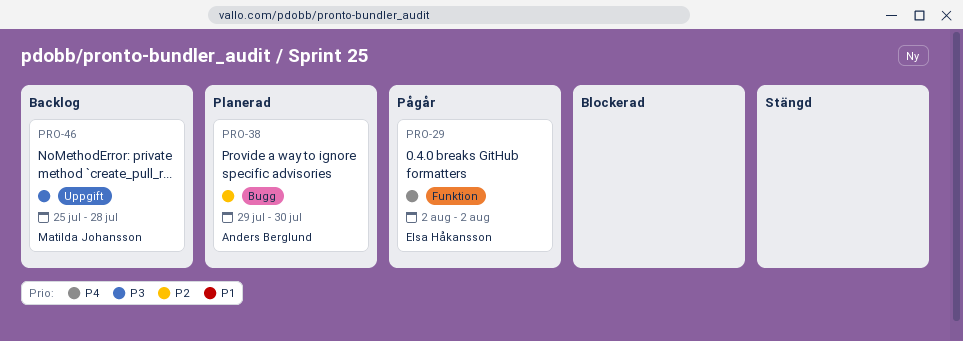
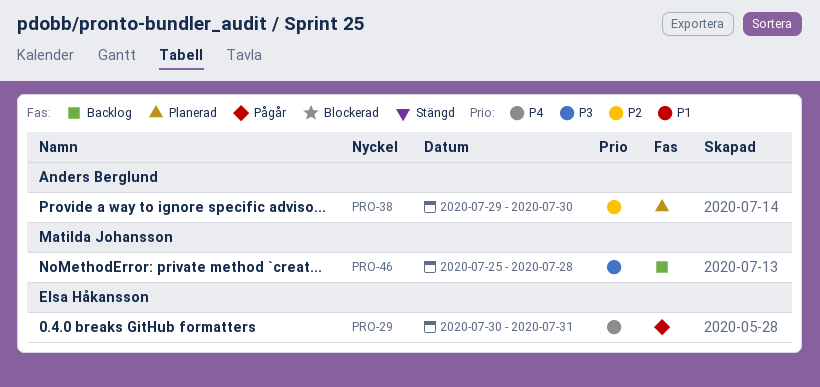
PRO-29, start: Aug 2 -> Jul 30
PRO-29, due: Aug 2 -> Jul 31

